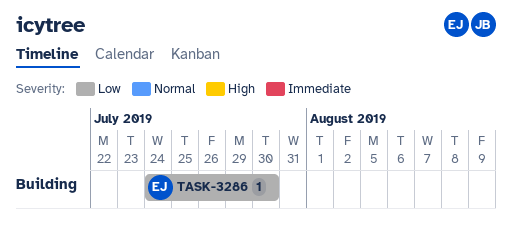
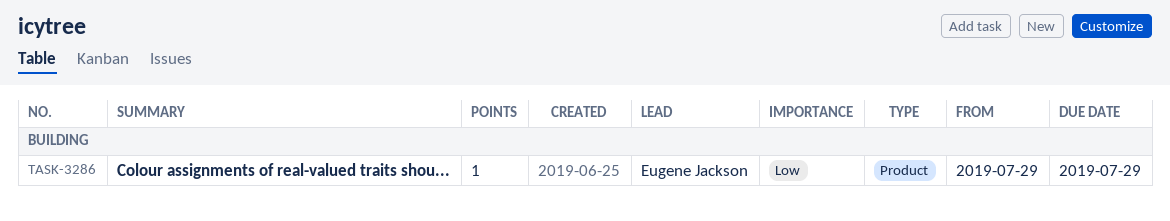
TASK-3286, start: Jul 24 -> Jul 29
TASK-3286, due: Jul 30 -> Jul 29

